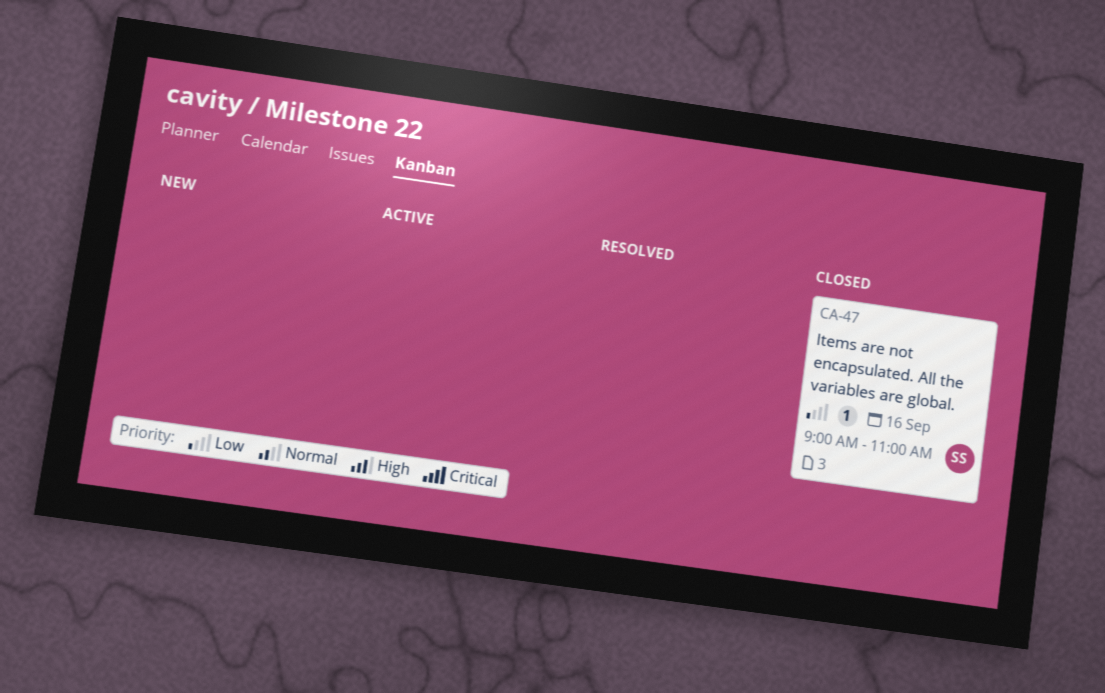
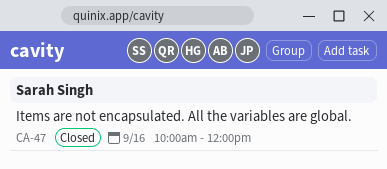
CA-47, begins: 09:00 -> 10:00
CA-47, ends: 11:00 -> 12:00

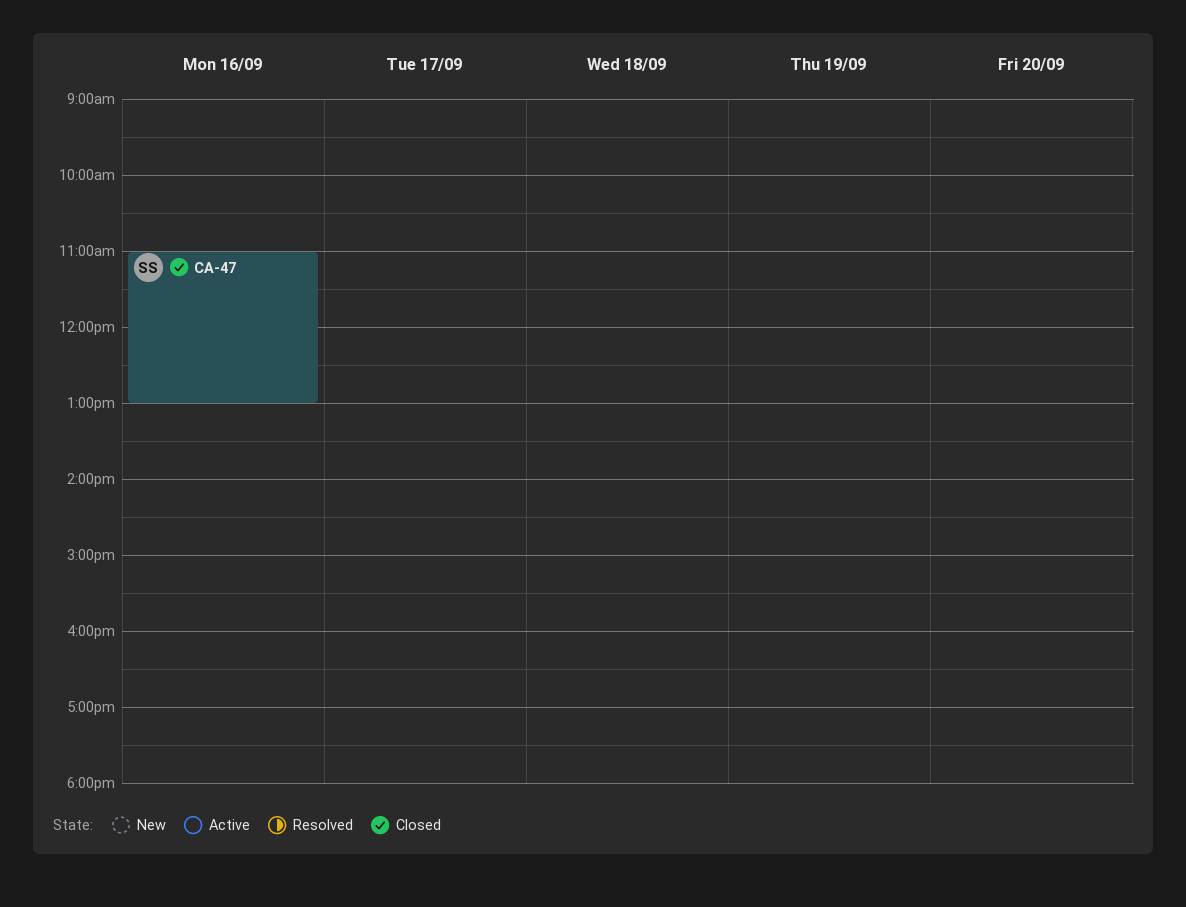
CA-47, begins: 10:00 -> 11:00
CA-47, ends: 12:00 -> 13:00

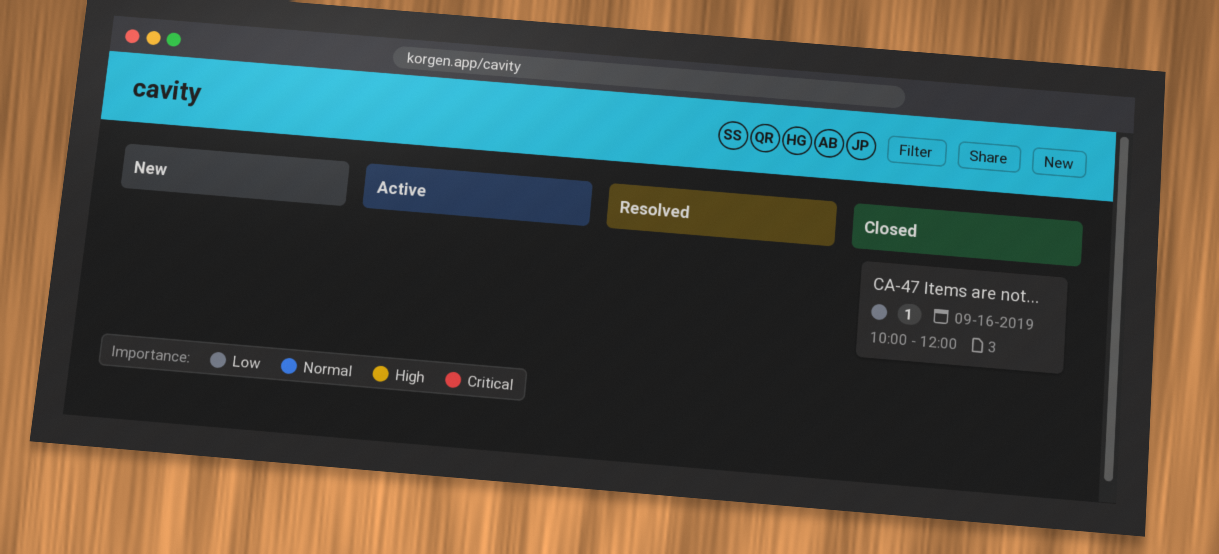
CA-47, begins: 11:00 -> 10:00
CA-47, ends: 13:00 -> 12:00

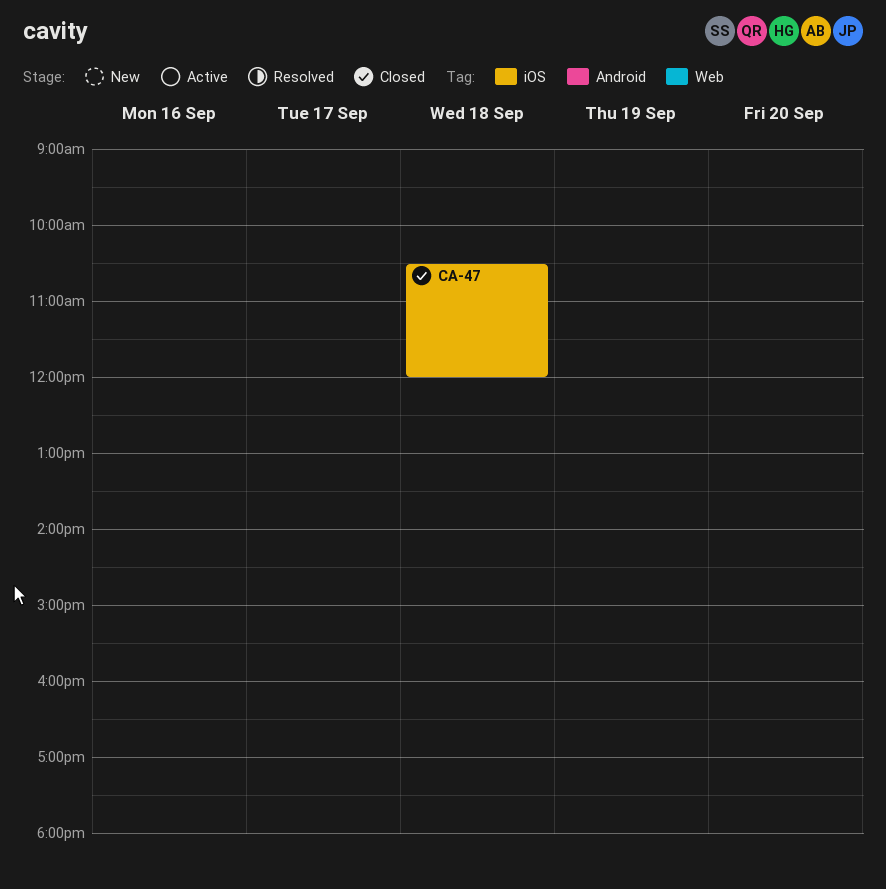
CA-47, day: Sep 16 -> Sep 18
CA-47, begins: 10:00 -> 10:30

